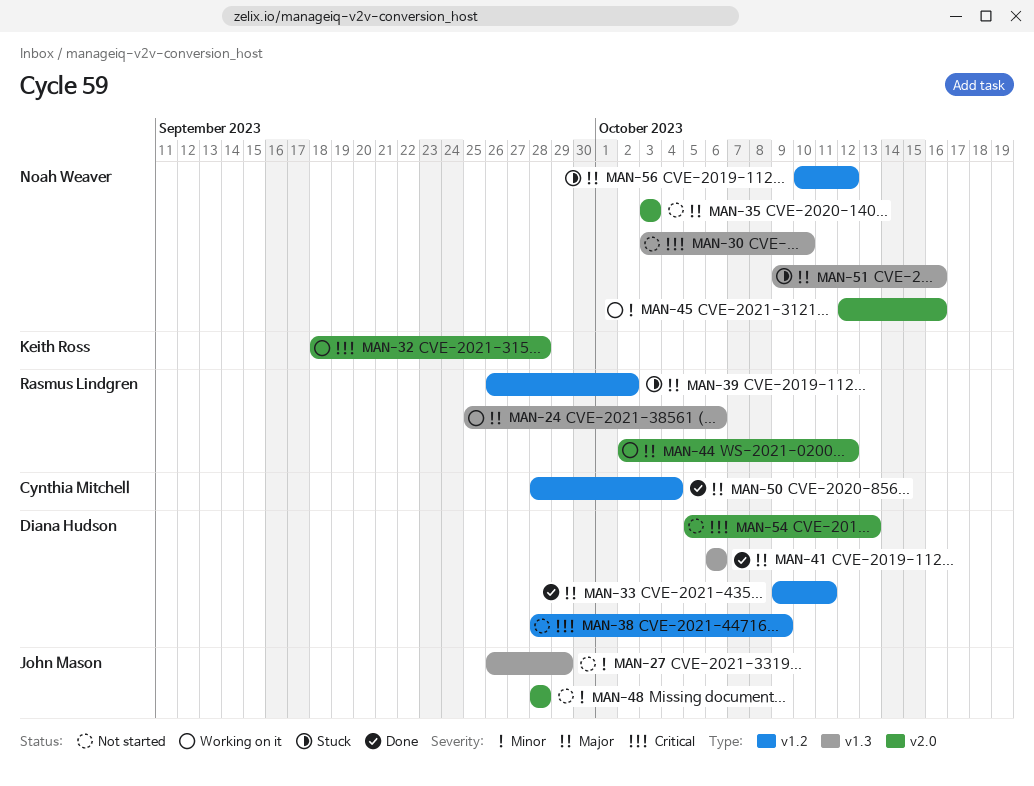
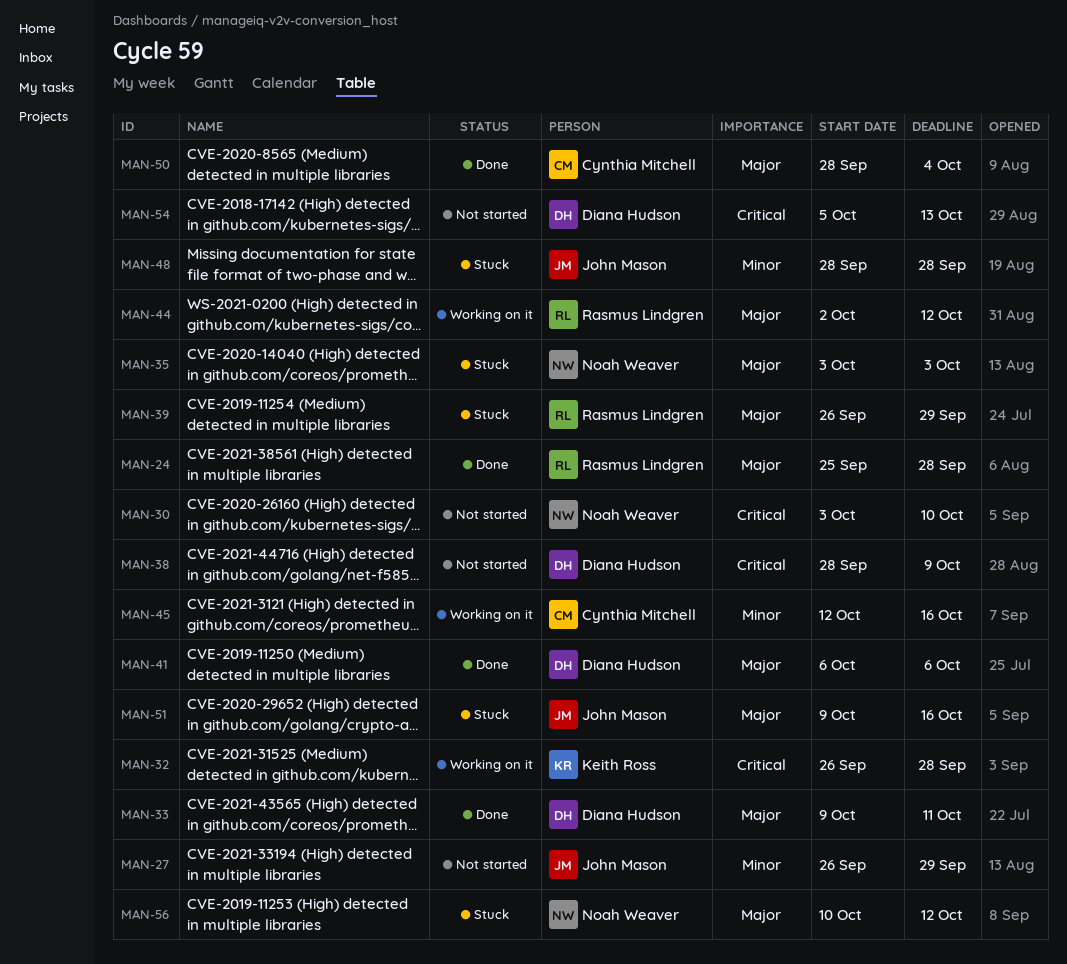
MAN-24, status: Working on it -> Done
MAN-24, due: Oct 6 -> Sep 28
MAN-32, start: Sep 18 -> Sep 26
MAN-35, status: Not started -> Stuck
MAN-39, due: Oct 2 -> Sep 29
MAN-45, owner: Noah Weaver -> Cynthia Mitchell
MAN-48, status: Not started -> Stuck
MAN-51, owner: Noah Weaver -> John Mason

